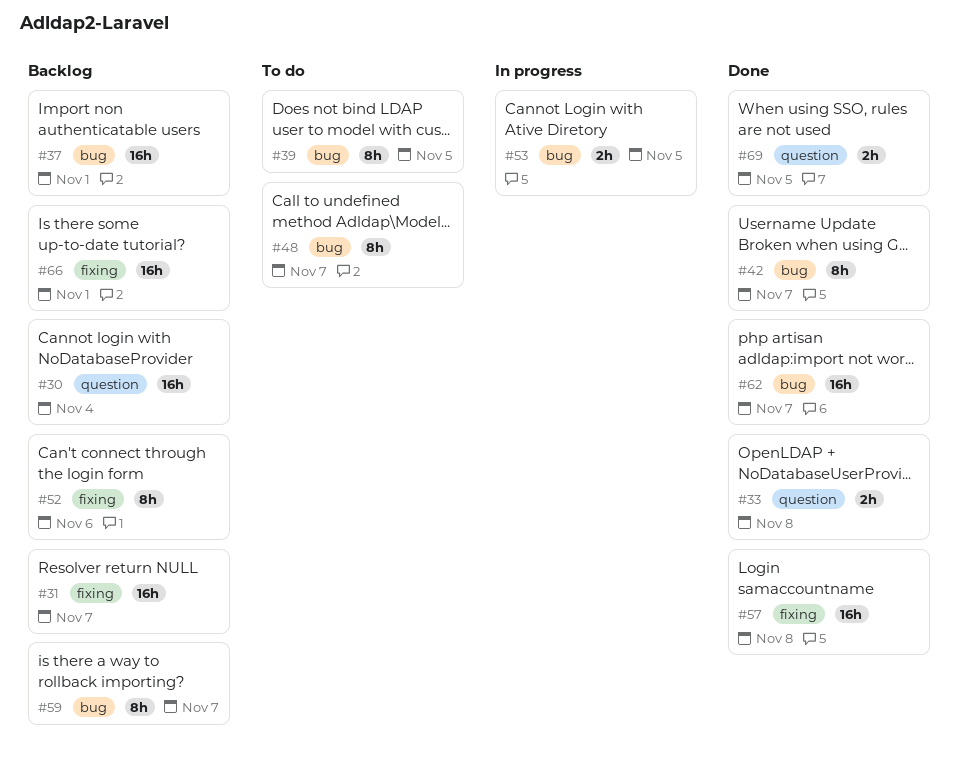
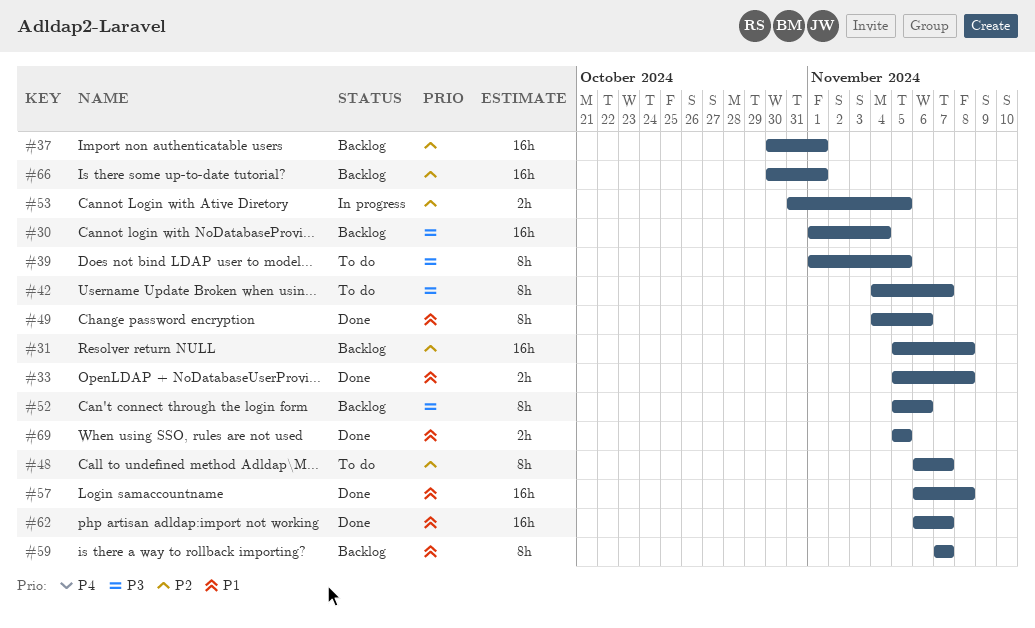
#31, due: Nov 7 -> Nov 8
#42, status: Done -> To do
#49: none -> present

